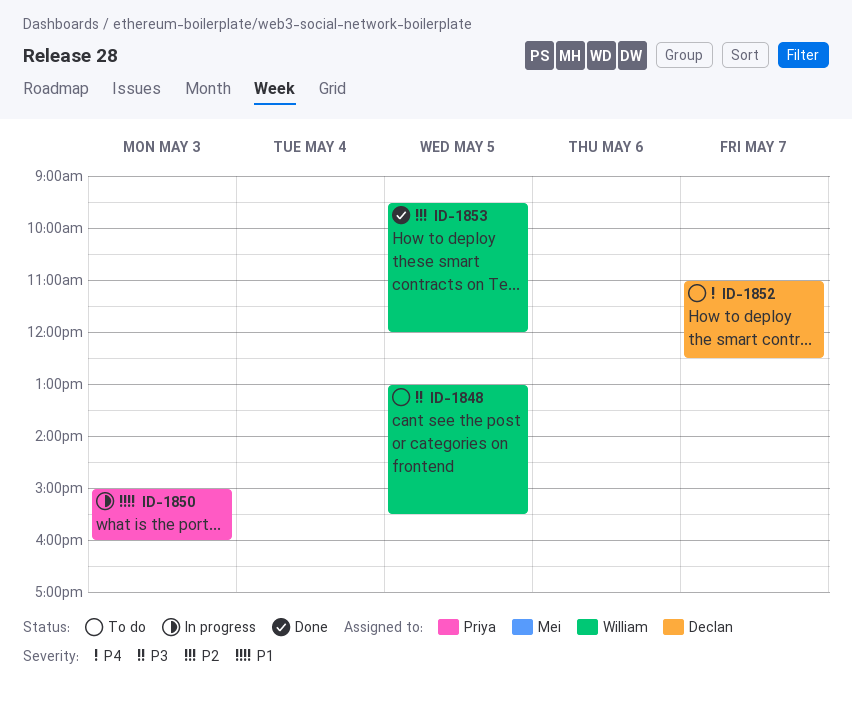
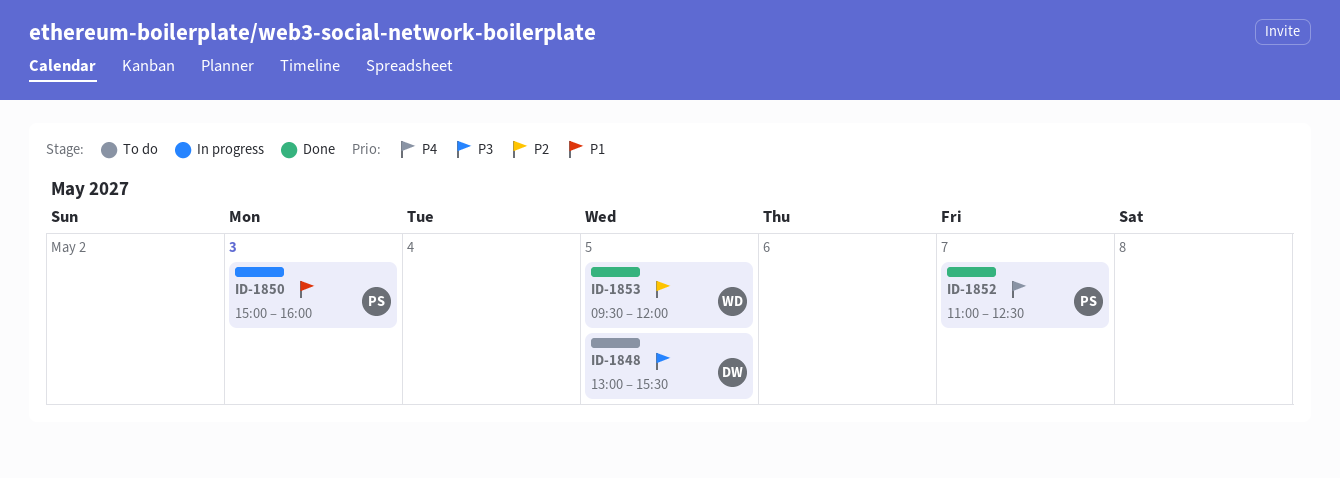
ID-1848, owner: William -> Declan
ID-1852, status: To do -> Done
ID-1852, owner: Declan -> Priya

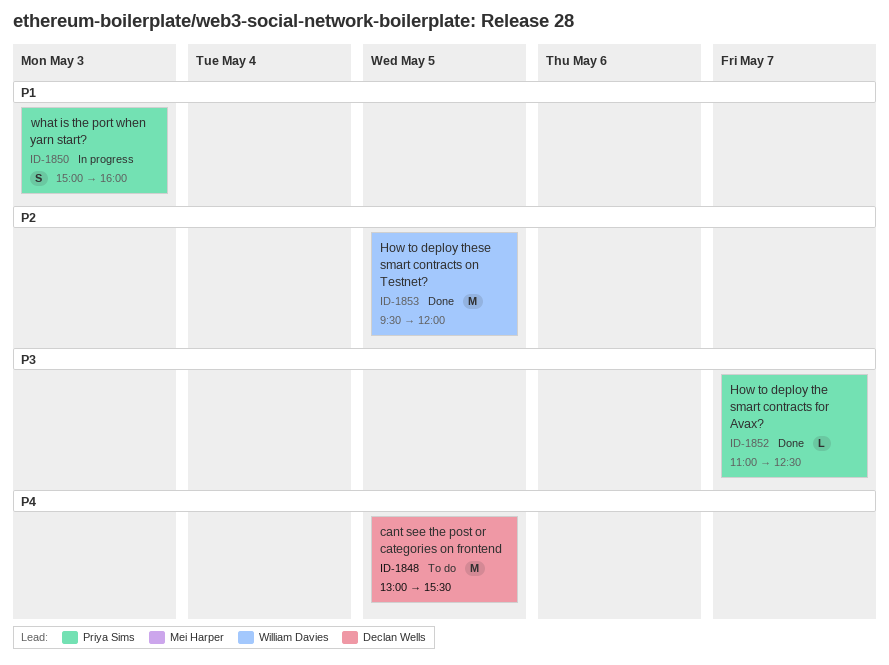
ID-1848, priority: P3 -> P4
ID-1852, priority: P4 -> P3

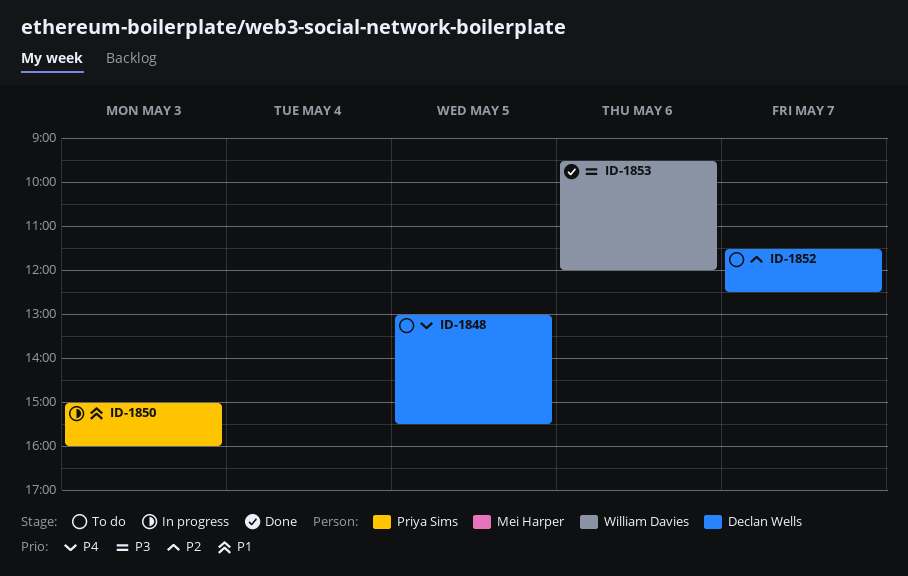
ID-1852, status: Done -> To do
ID-1852, owner: Priya Sims -> Declan Wells
ID-1852, priority: P3 -> P2
ID-1852, begins: 11:00 -> 11:30
ID-1853, priority: P2 -> P3
ID-1853, day: May 5 -> May 6

